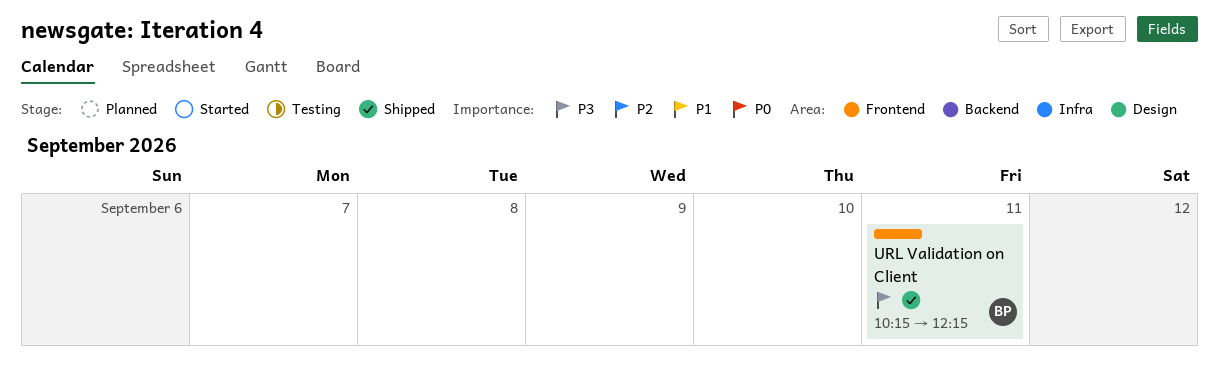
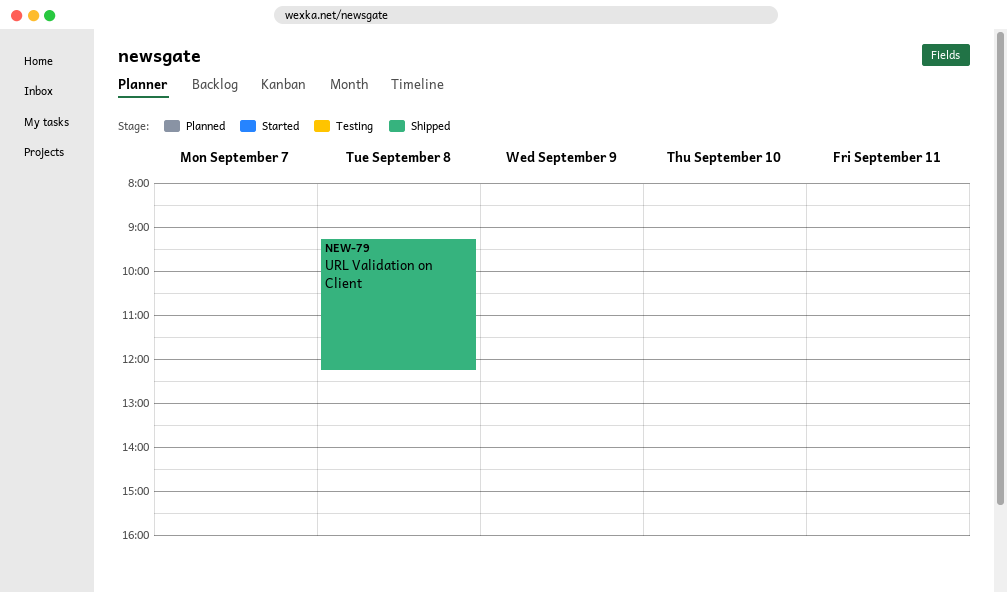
URL Validation on Client, day: Sep 11 -> Sep 8
URL Validation on Client, begins: 10:15 -> 09:15

